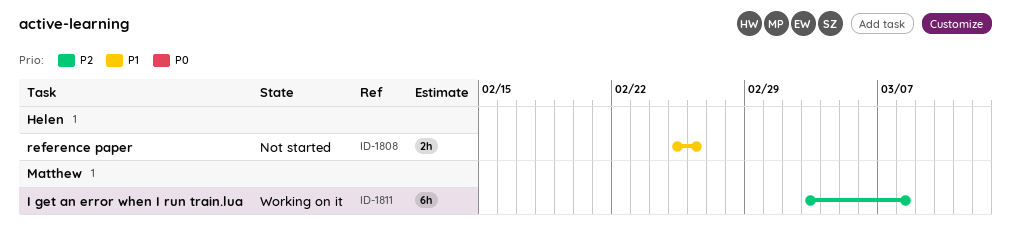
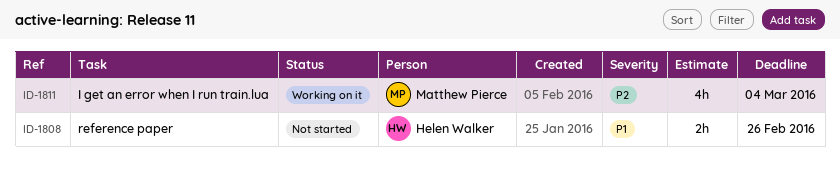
ID-1811, estimate: 6h -> 4h
ID-1811, due: Mar 8 -> Mar 4

